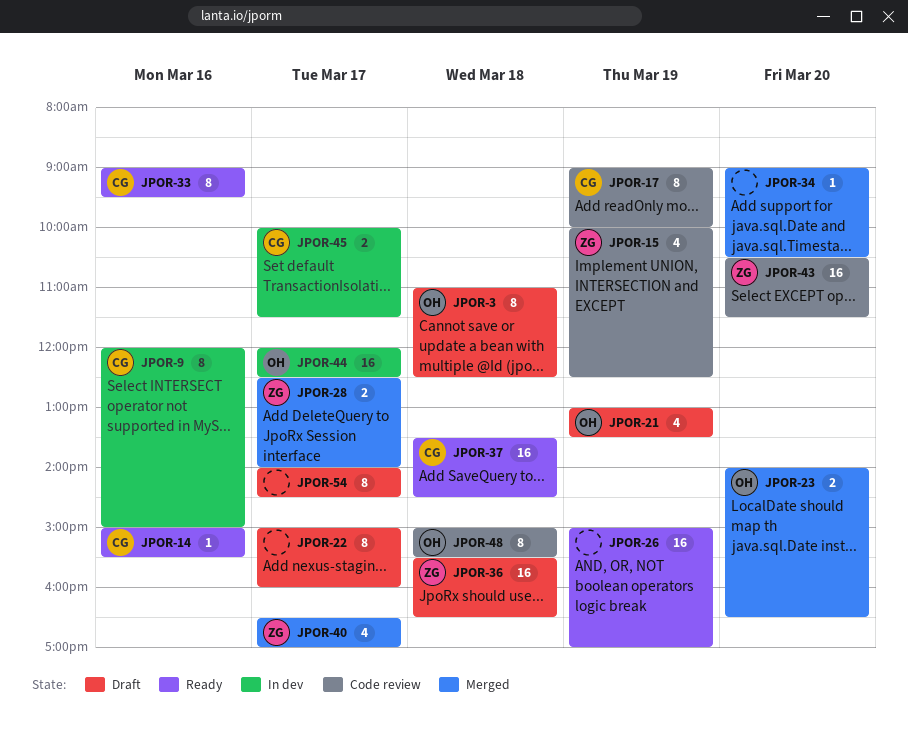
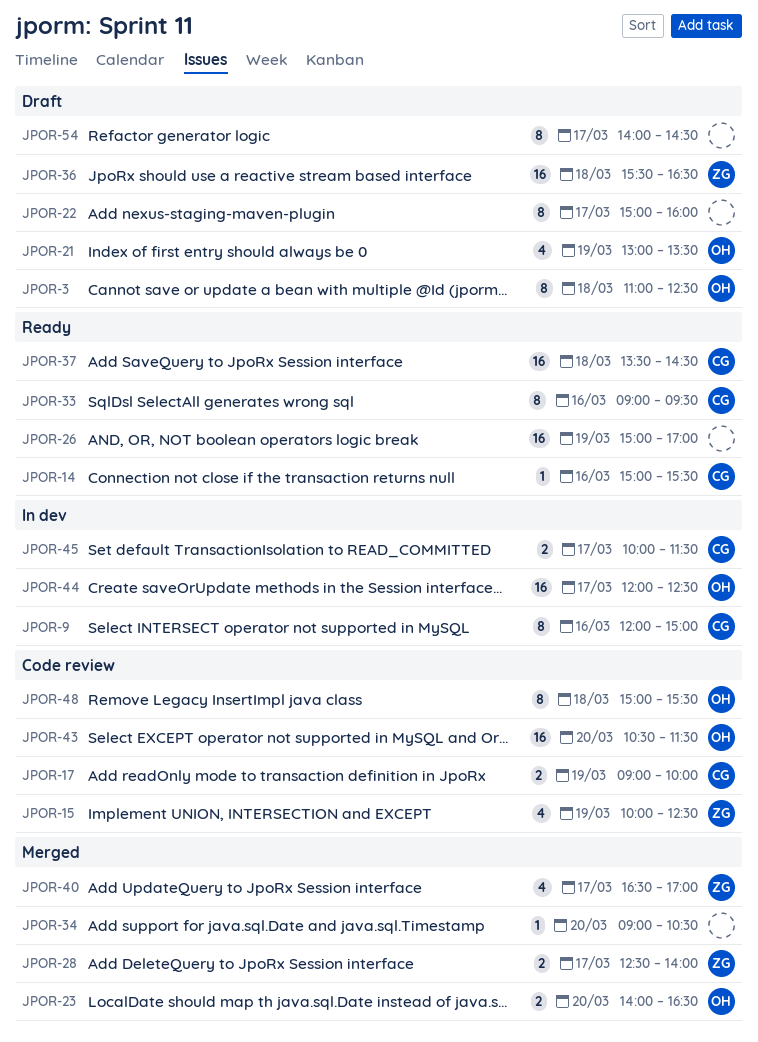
JPOR-17, estimate: 8 -> 2
JPOR-43, owner: ZG -> OH

